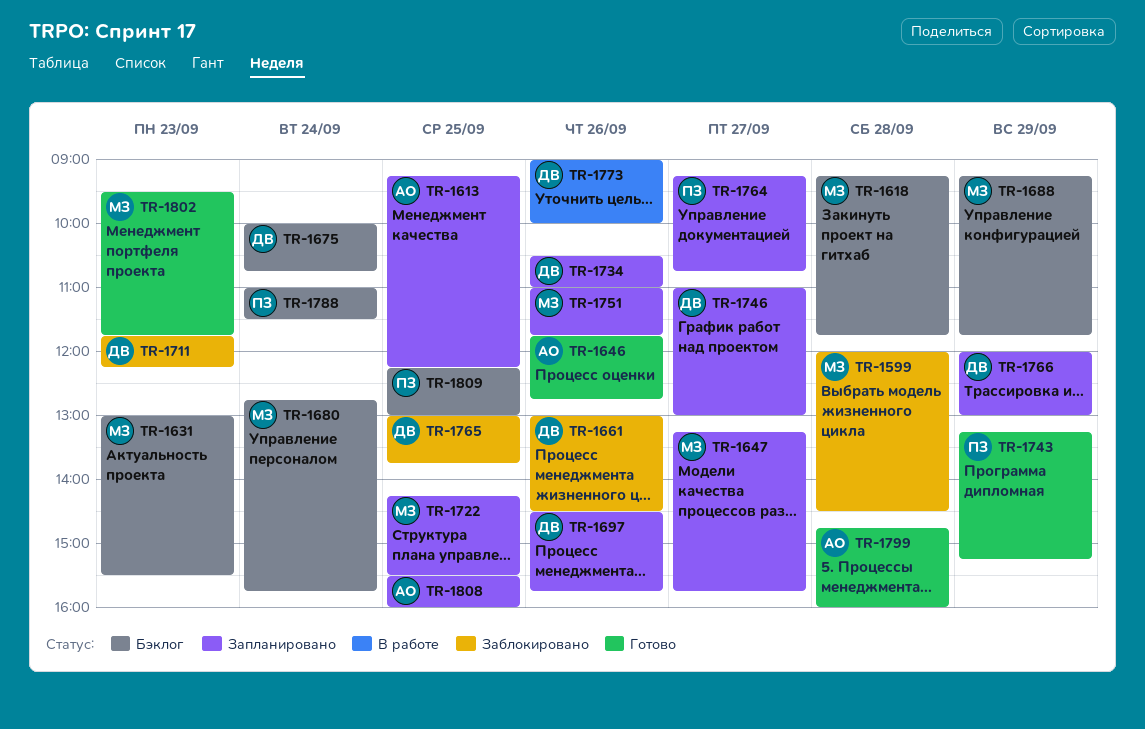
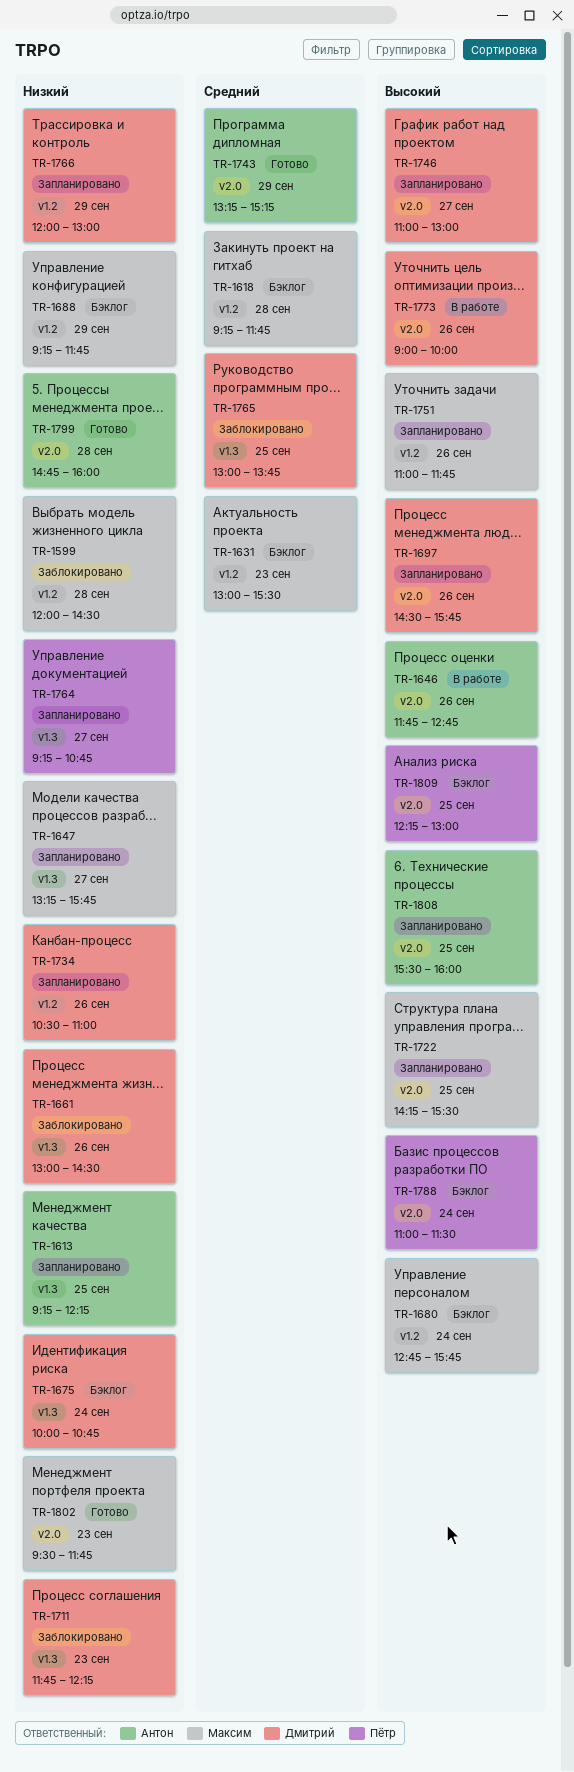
TR-1646, status: Готово -> В работе
TR-1743, owner: Пётр -> Антон

